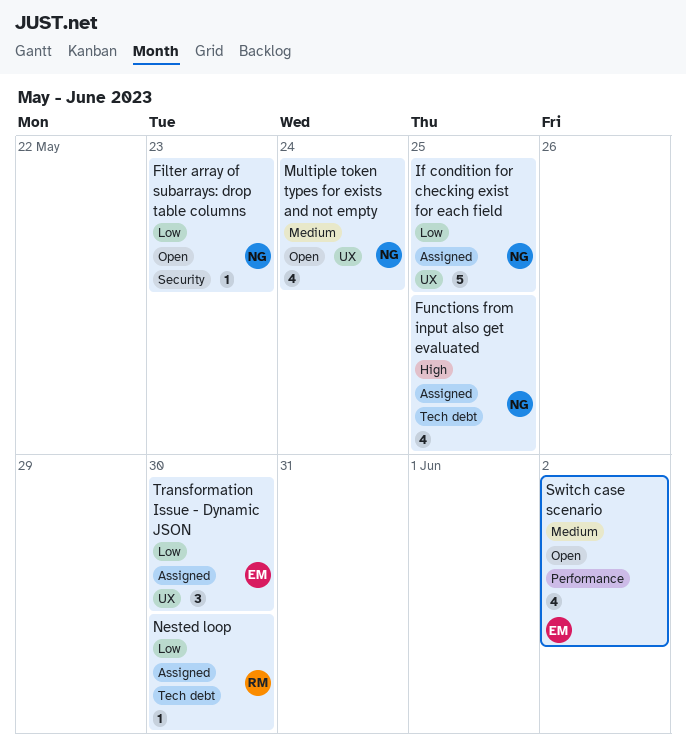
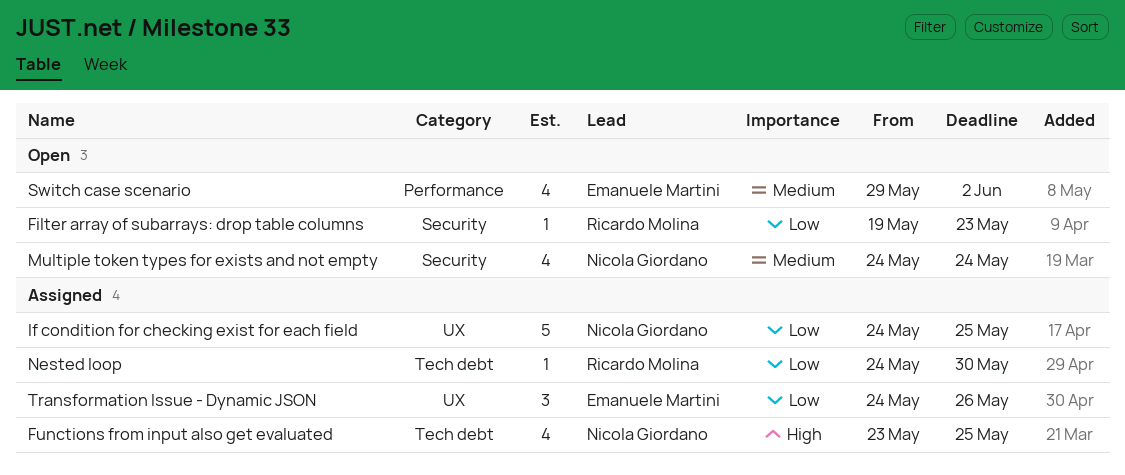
Filter array of subarrays: drop table columns, owner: Nicola Giordano -> Ricardo Molina
Multiple token types for exists and not empty, label: UX -> Security
Transformation Issue - Dynamic JSON, due: May 30 -> May 26

